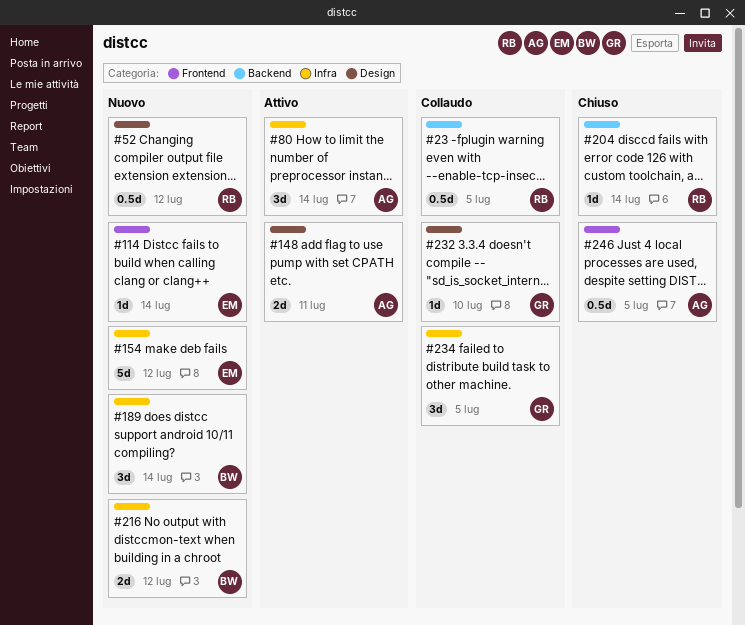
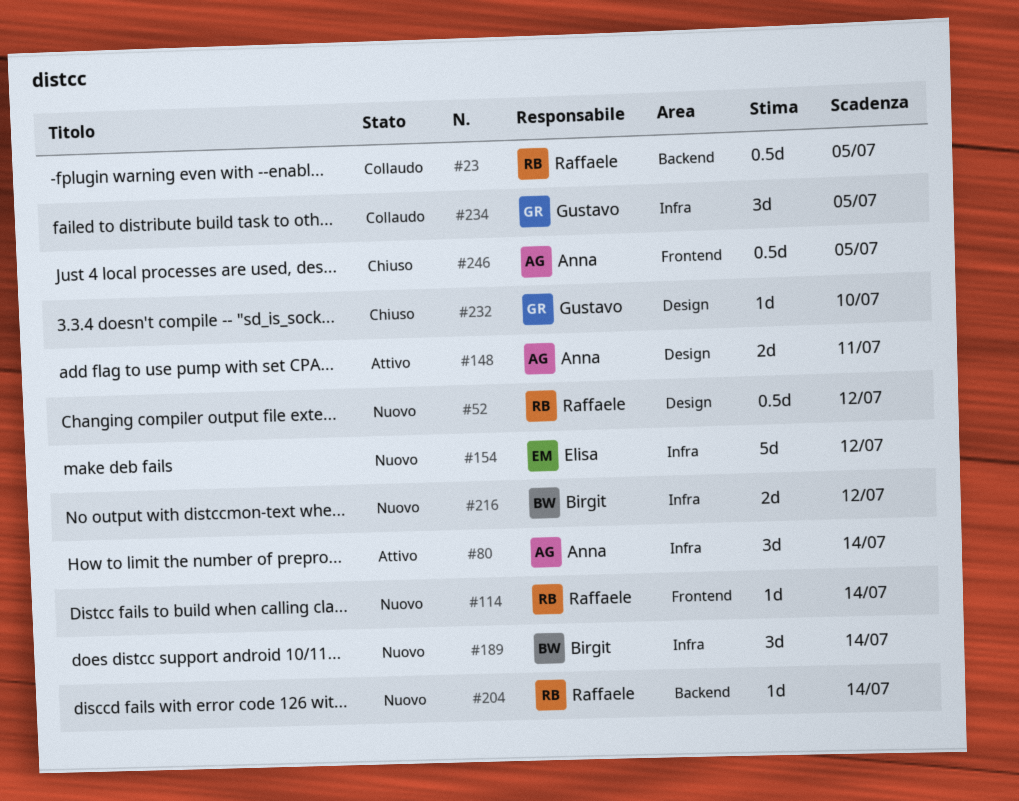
#114, owner: Elisa -> Raffaele
#204, status: Chiuso -> Nuovo
#232, status: Collaudo -> Chiuso

